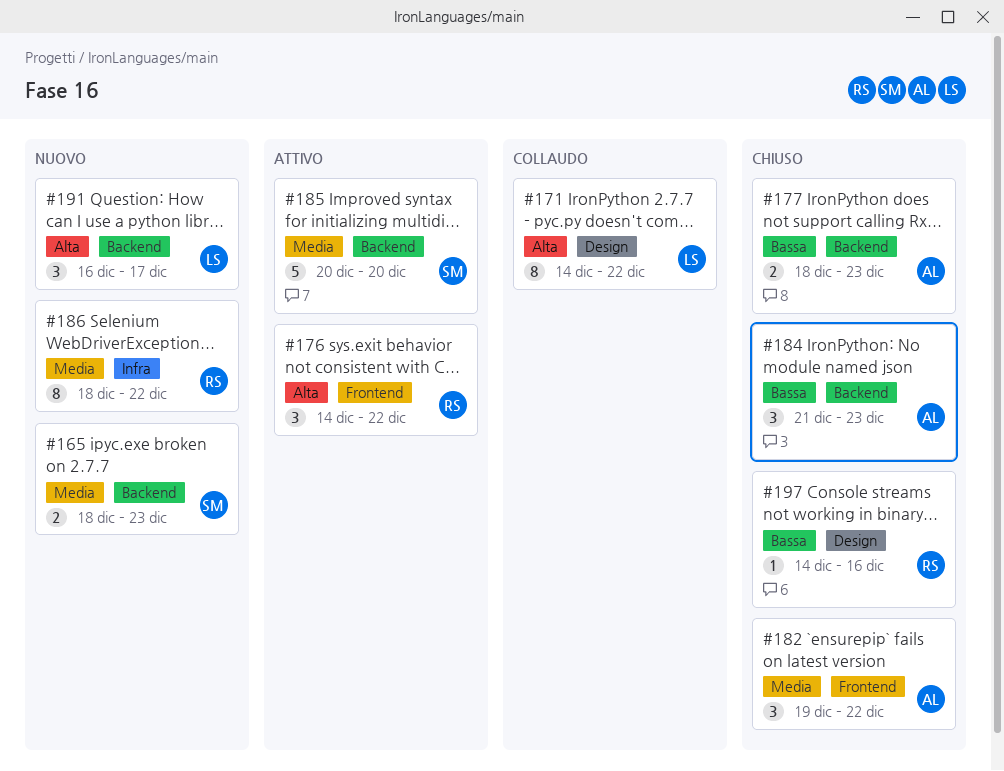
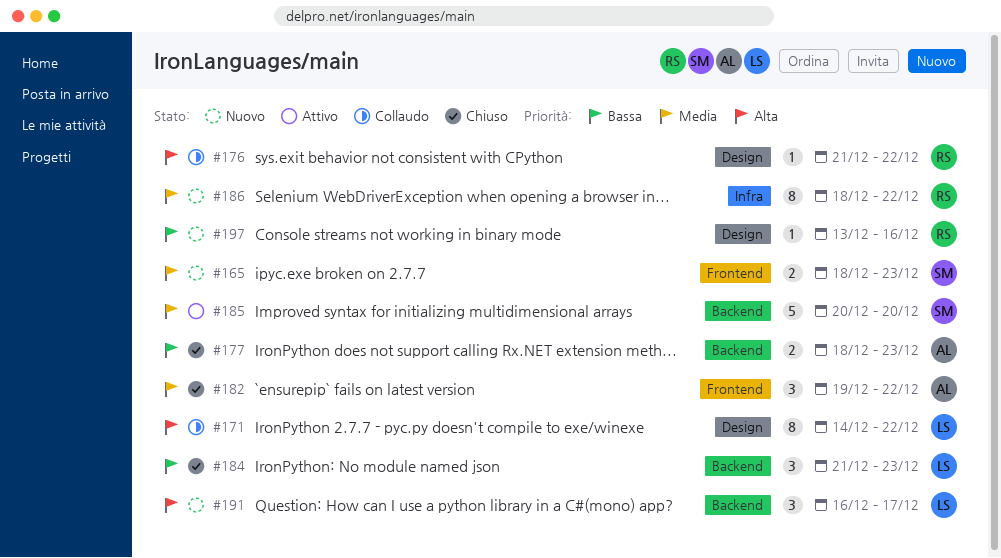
#165, label: Backend -> Frontend
#176, status: Attivo -> Collaudo
#176, label: Frontend -> Design
#176, estimate: 3 -> 1
#176, start: Dec 14 -> Dec 21
#184, owner: AL -> LS
#197, status: Chiuso -> Nuovo
#197, start: Dec 14 -> Dec 13

